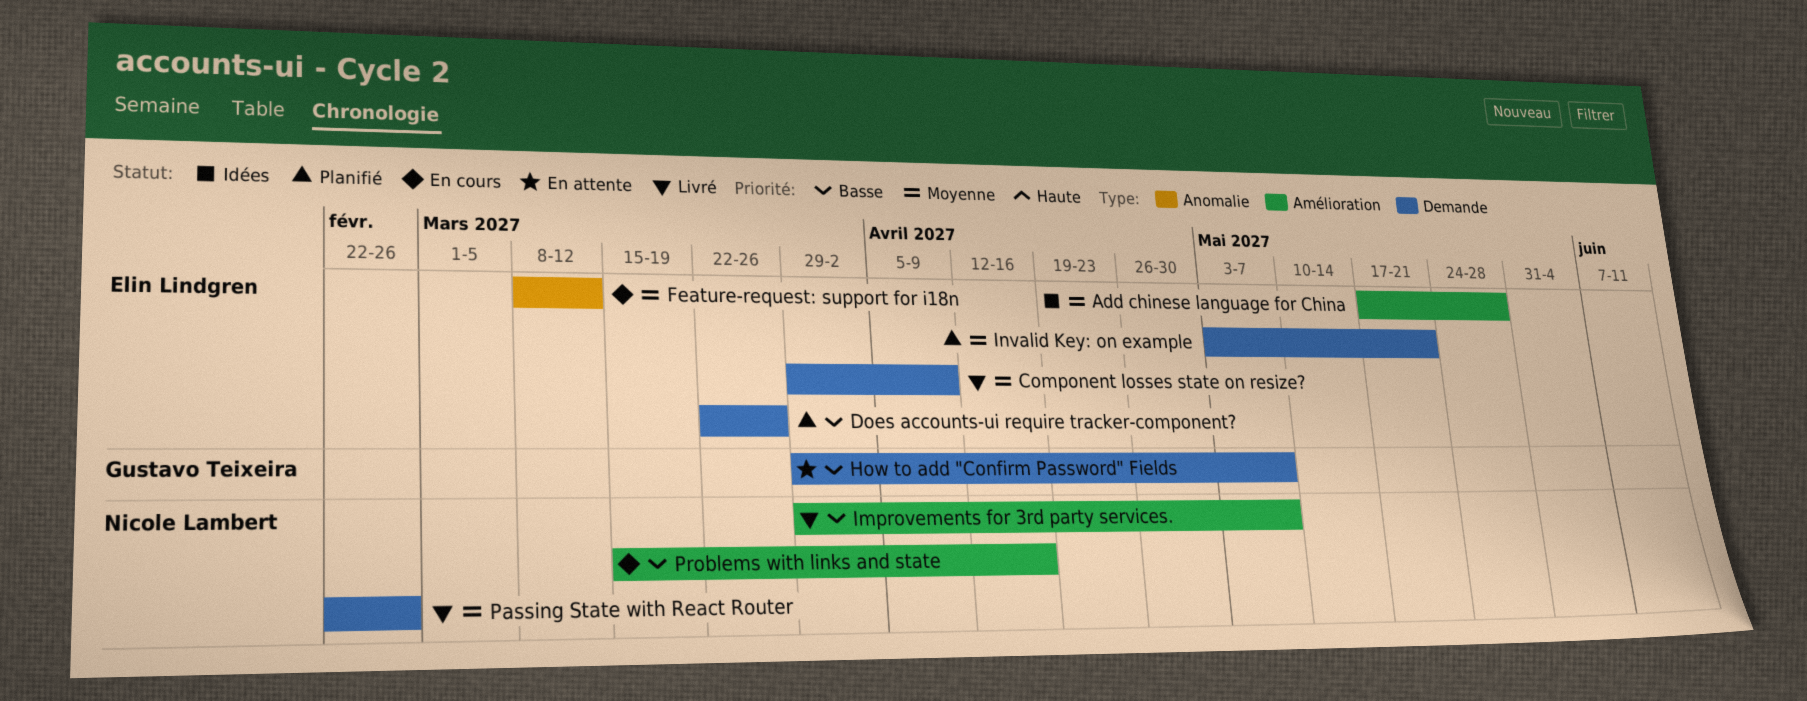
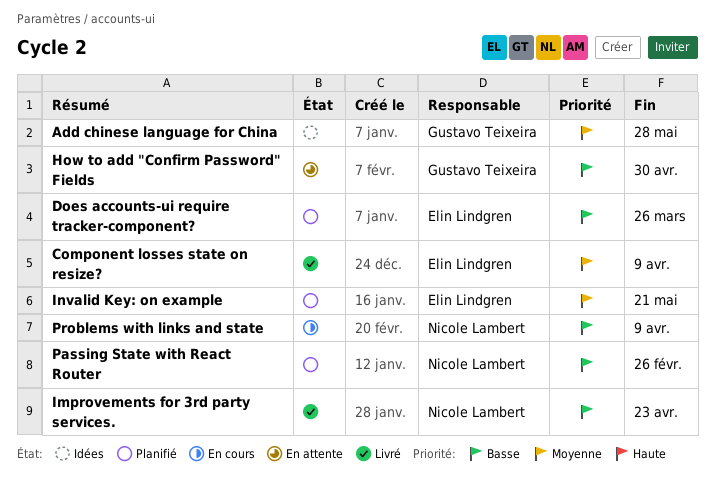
Add chinese language for China, owner: Elin Lindgren -> Gustavo Teixeira
Feature-request: support for i18n: present -> none
How to add "Confirm Password" Fields, due: May 7 -> Apr 30
Improvements for 3rd party services., due: May 7 -> Apr 23
Passing State with React Router, status: Livré -> Planifié
Passing State with React Router, priority: Moyenne -> Basse
Problems with links and state, due: Apr 16 -> Apr 9

